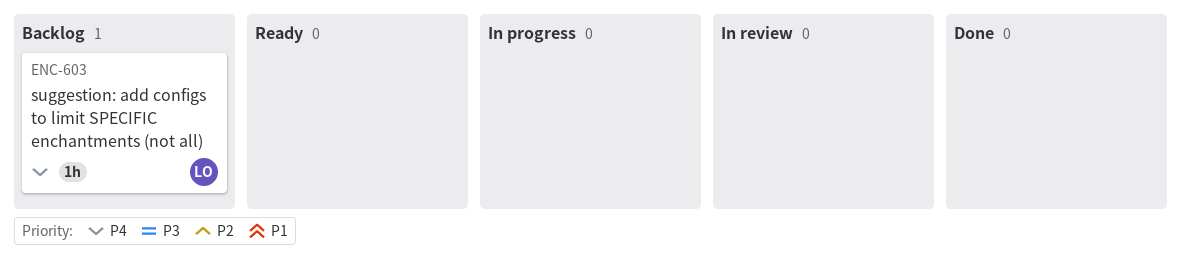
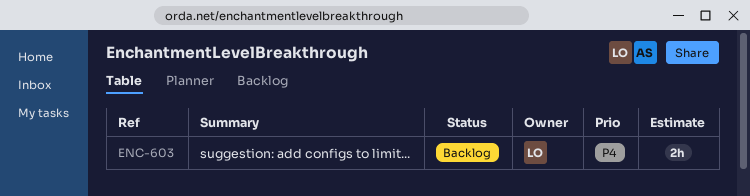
ENC-603, estimate: 1h -> 2h

